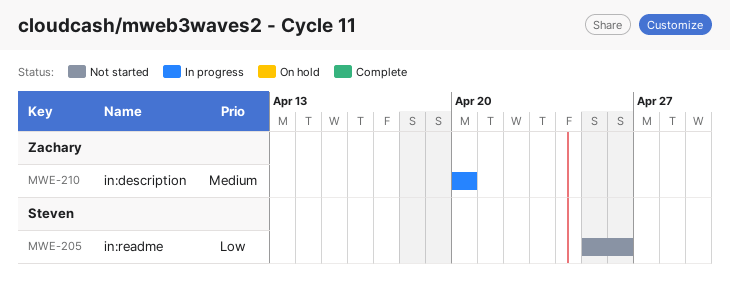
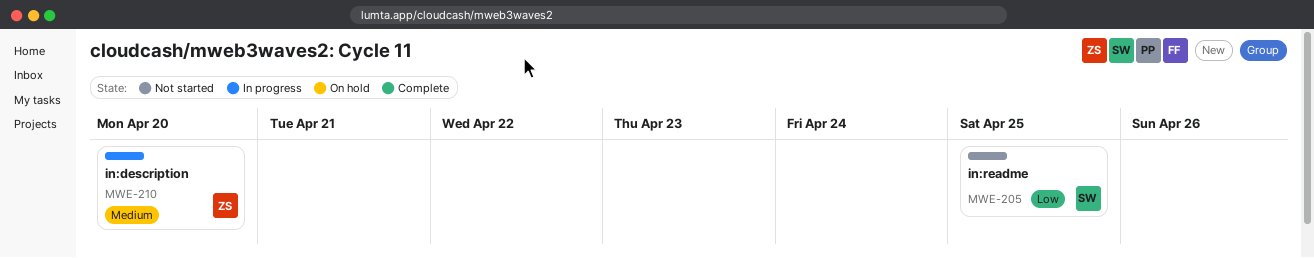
MWE-205, due: Apr 26 -> Apr 25

